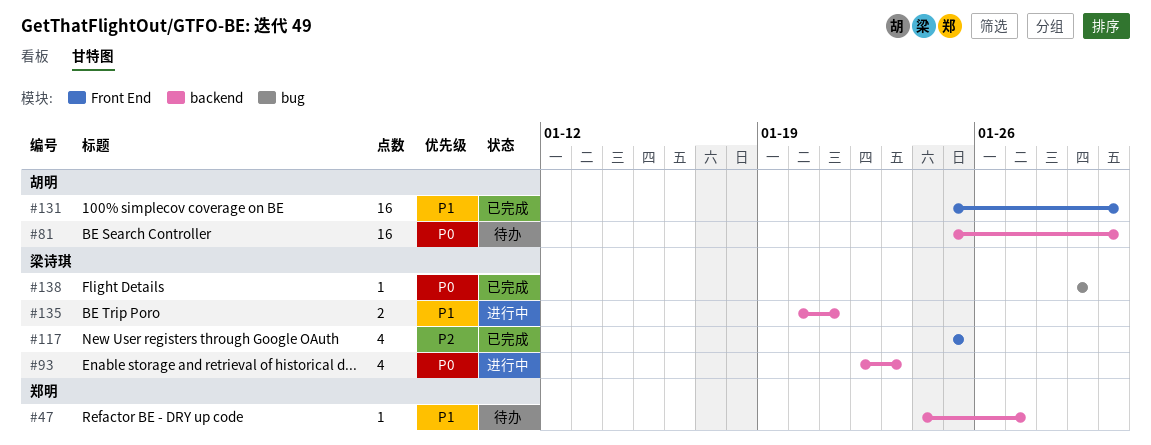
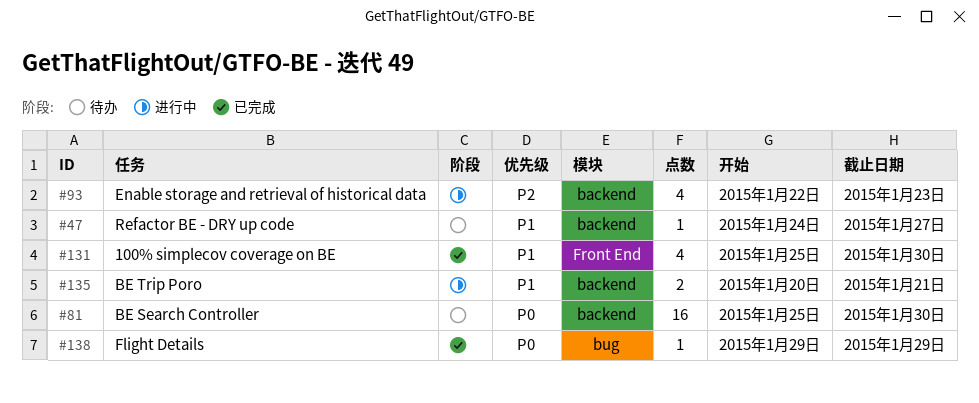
#93, priority: P0 -> P2
#117: present -> none
#131, estimate: 16 -> 4

